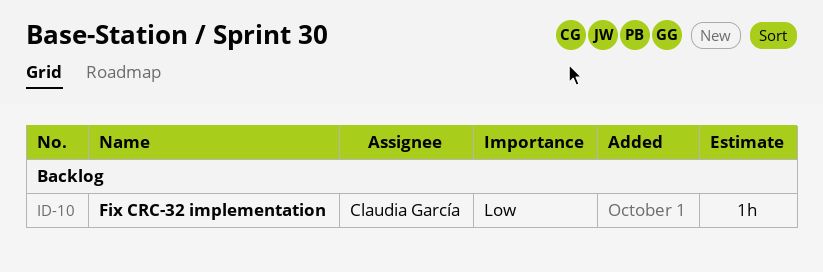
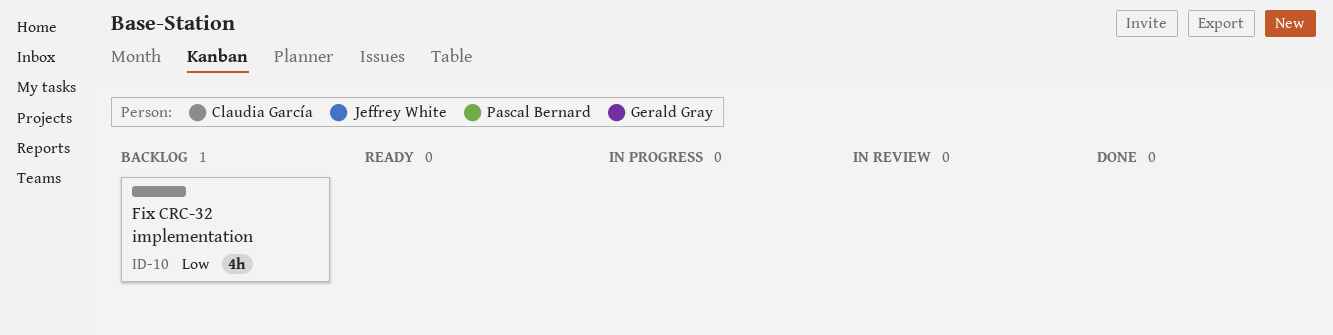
ID-10, estimate: 1h -> 4h

